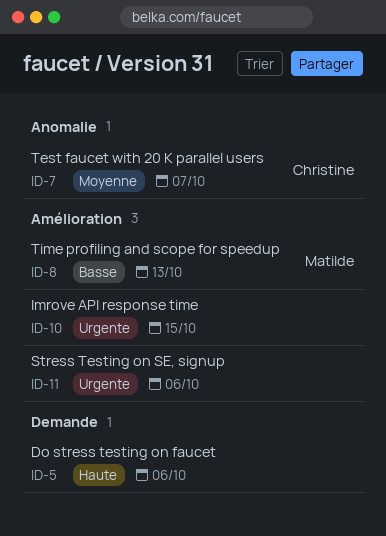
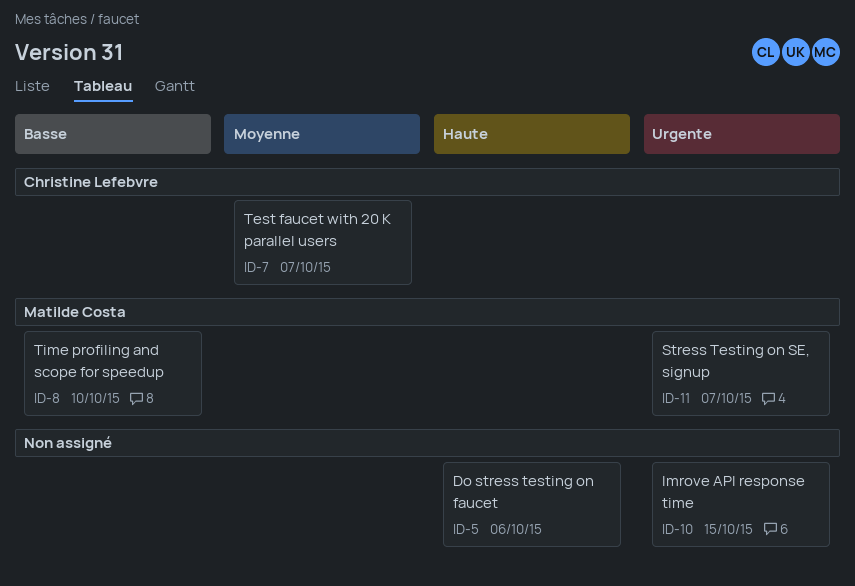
ID-8, due: Oct 13 -> Oct 10
ID-11, owner: none -> Matilde Costa
ID-11, due: Oct 6 -> Oct 7

